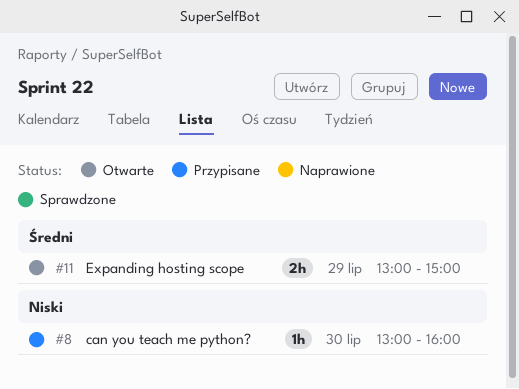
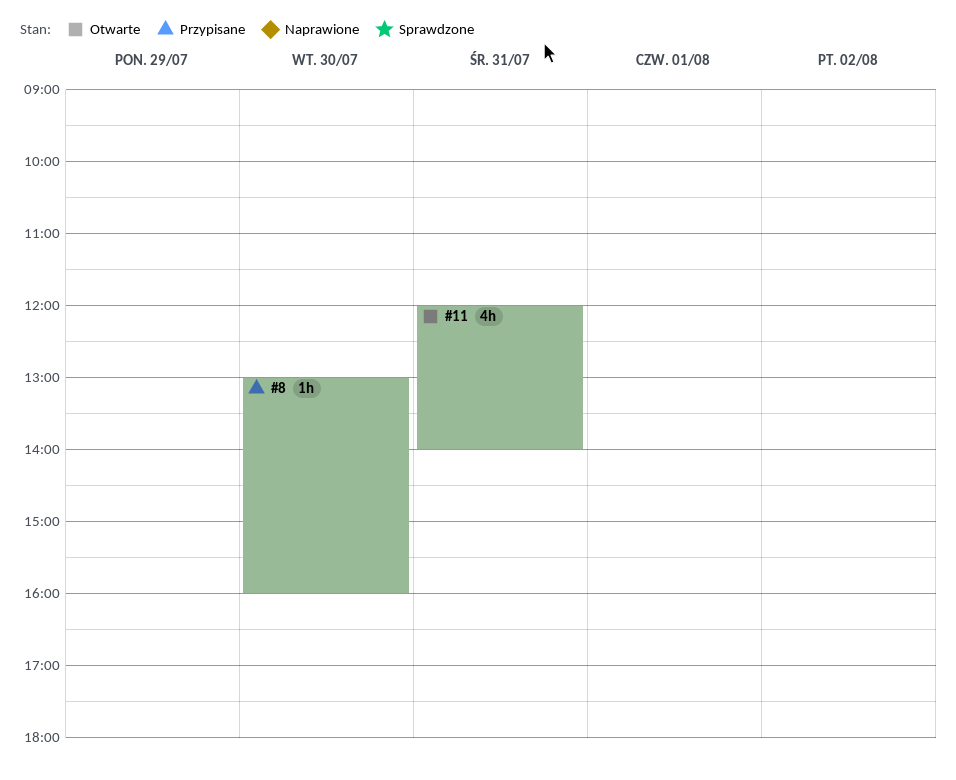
#11, estimate: 2h -> 4h
#11, day: Jul 29 -> Jul 31
#11, begins: 13:00 -> 12:00
#11, ends: 15:00 -> 14:00

